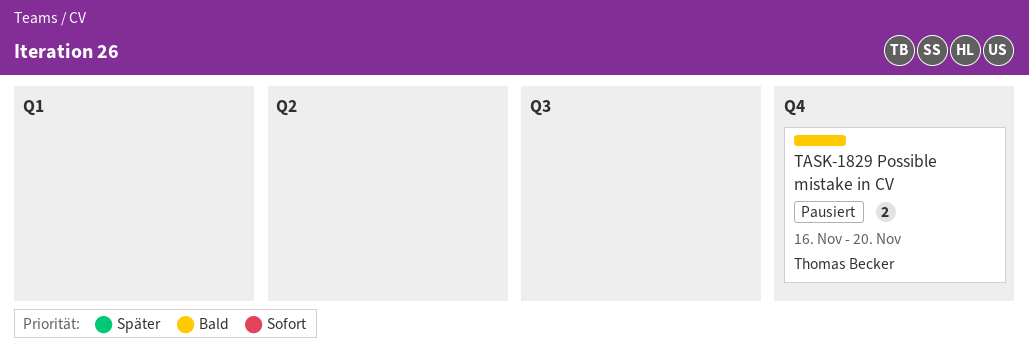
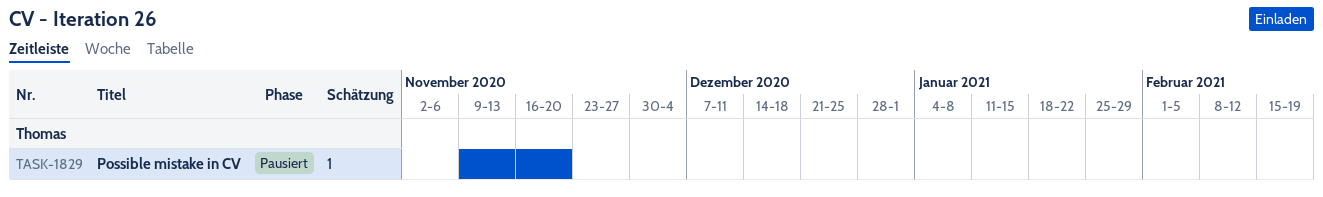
TASK-1829, estimate: 2 -> 1
TASK-1829, start: Nov 16 -> Nov 9

